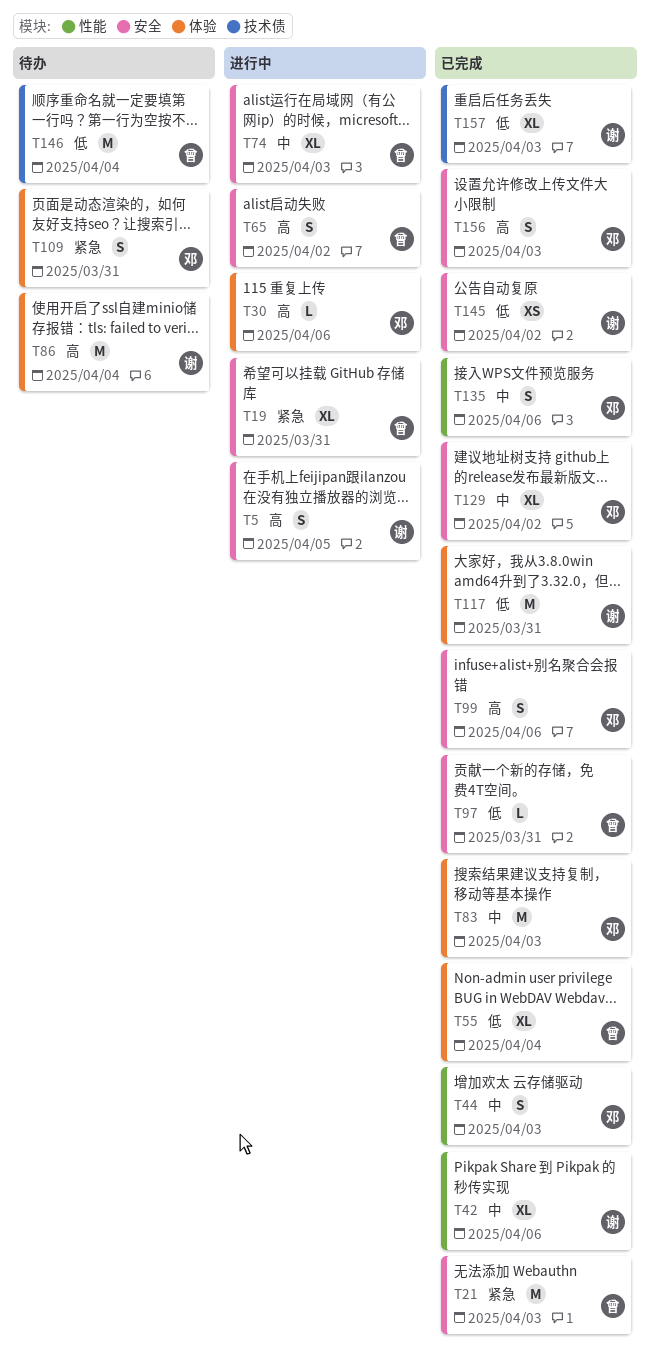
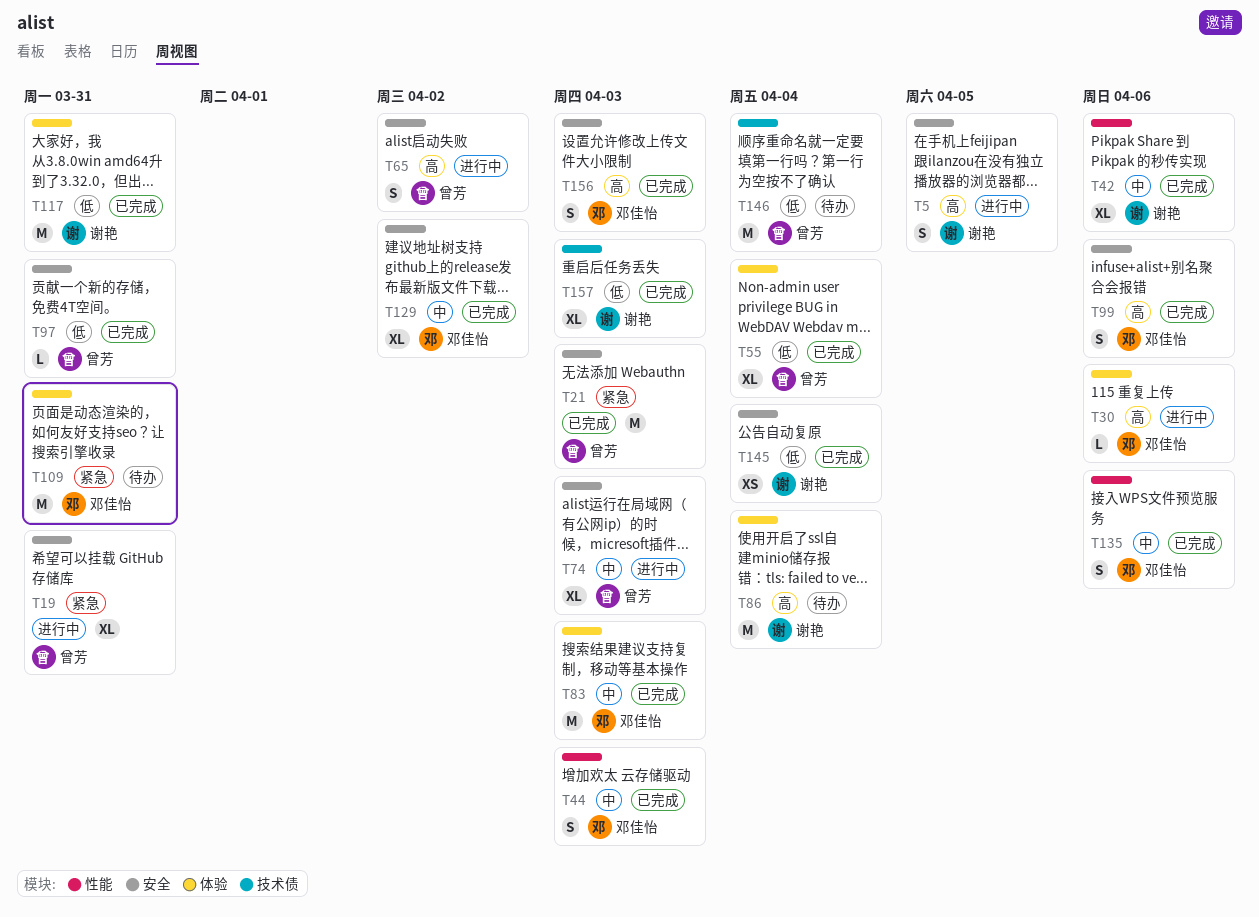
T109, estimate: S -> M
T145, due: Apr 2 -> Apr 4

